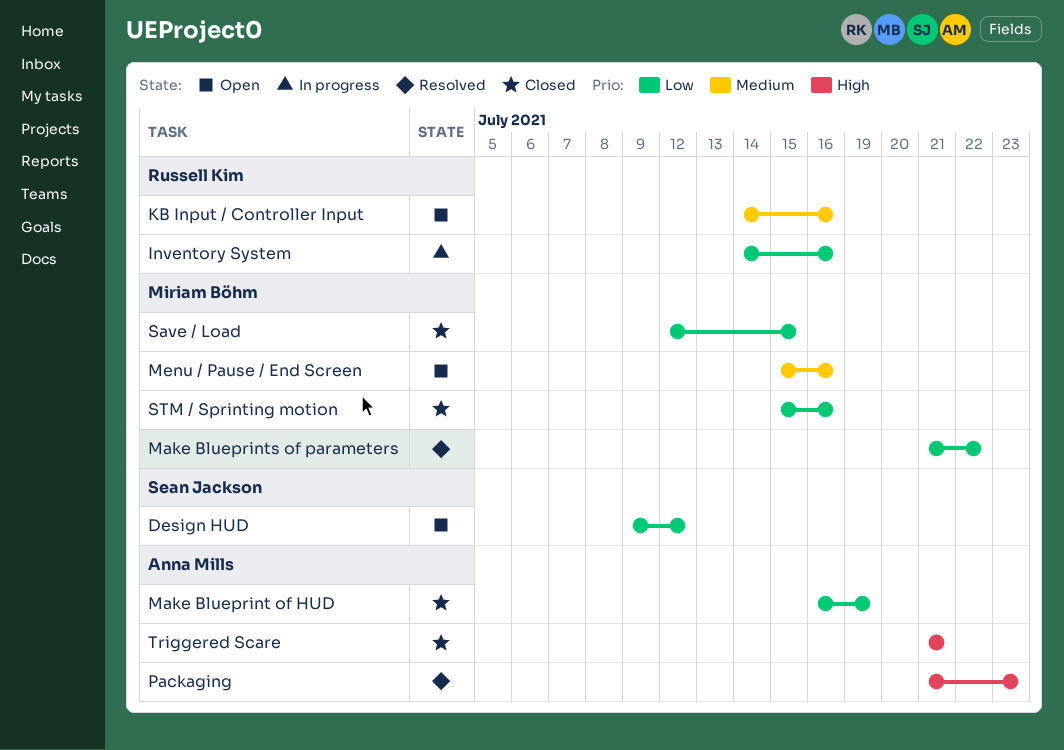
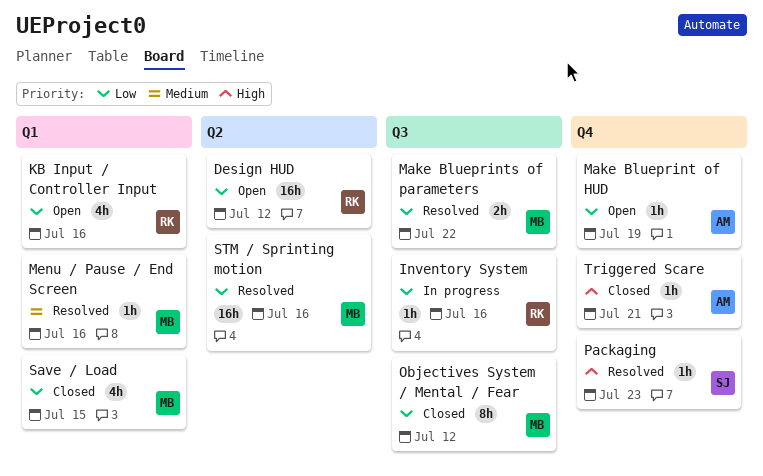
Design HUD, owner: Sean Jackson -> Russell Kim
KB Input / Controller Input, priority: Medium -> Low
Make Blueprint of HUD, status: Closed -> Open
Menu / Pause / End Screen, status: Open -> Resolved
Objectives System / Mental / Fear: none -> present
Packaging, owner: Anna Mills -> Sean Jackson
STM / Sprinting motion, status: Closed -> Resolved

